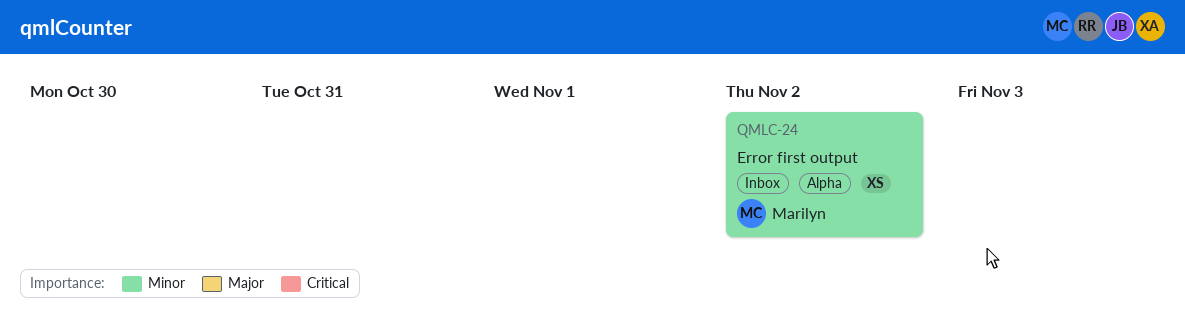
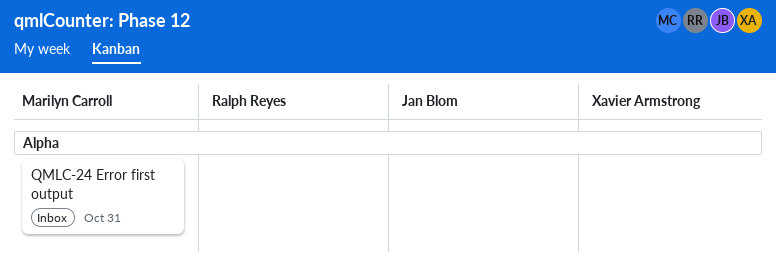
QMLC-24, due: Nov 2 -> Oct 31

